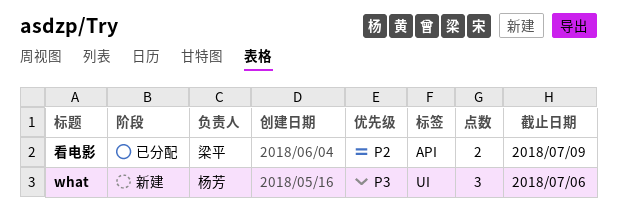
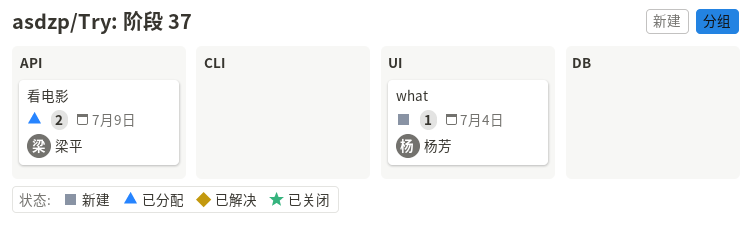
what, estimate: 3 -> 1
what, due: Jul 6 -> Jul 4

